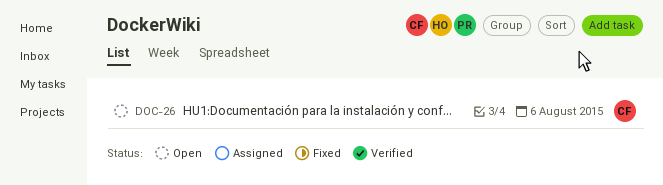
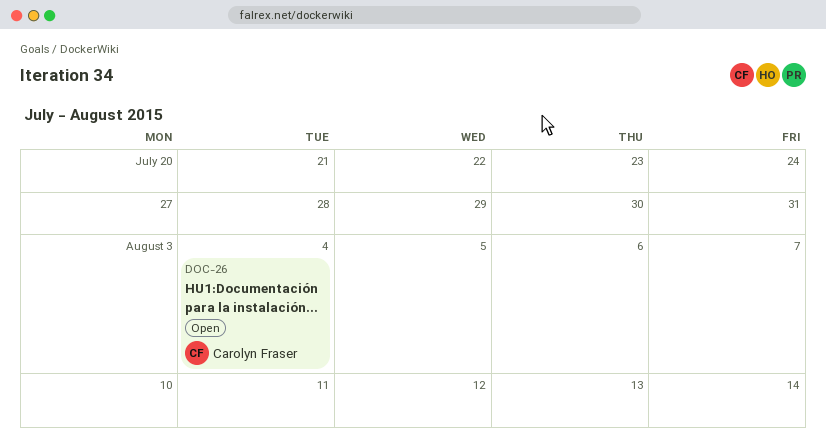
DOC-26, due: Aug 6 -> Aug 4

